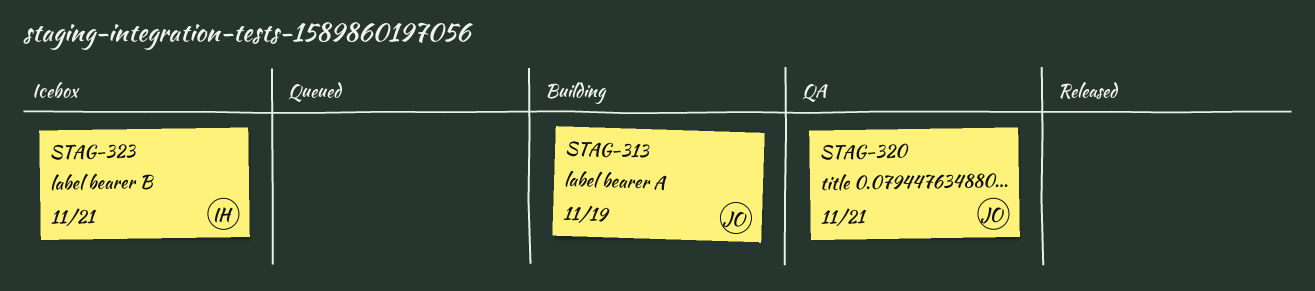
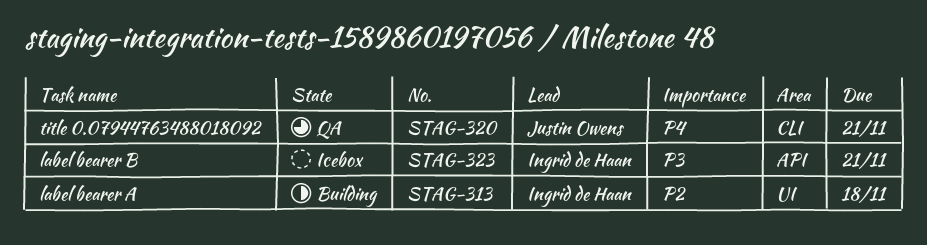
STAG-313, owner: Justin Owens -> Ingrid de Haan
STAG-313, due: Nov 19 -> Nov 18

